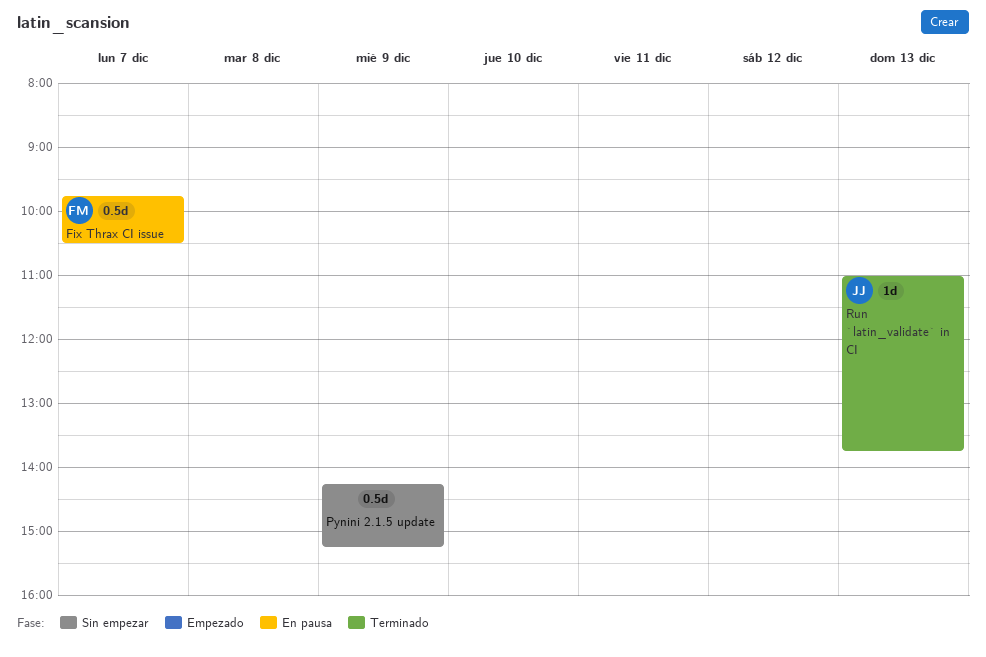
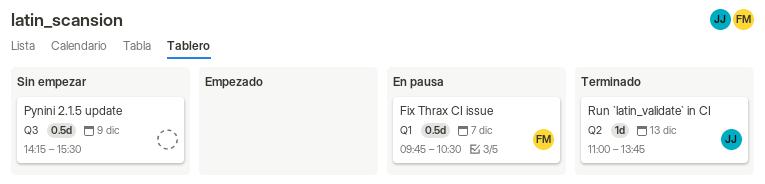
Pynini 2.1.5 update, ends: 15:15 -> 15:30

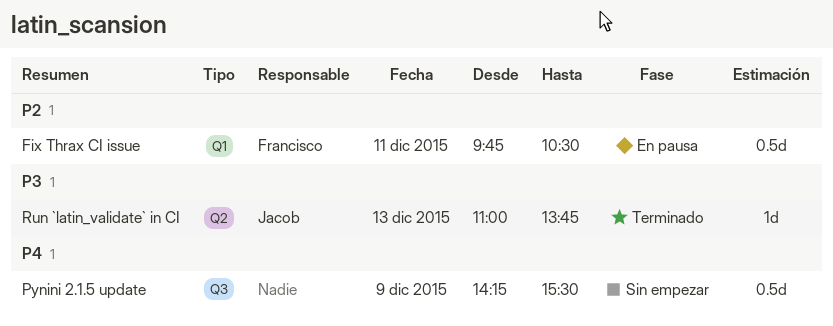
Fix Thrax CI issue, day: Dec 7 -> Dec 11

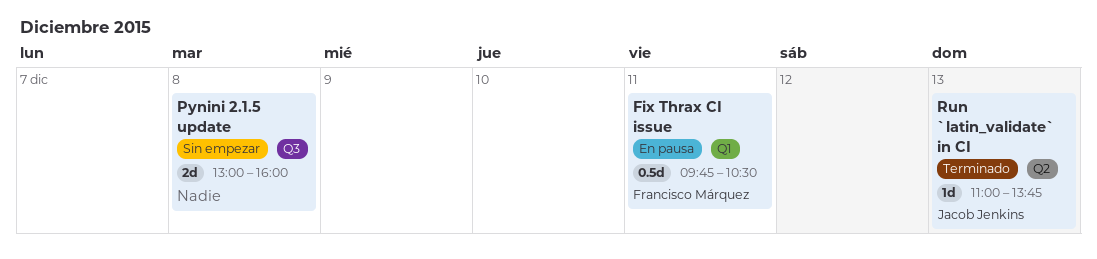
Pynini 2.1.5 update, estimate: 0.5d -> 2d
Pynini 2.1.5 update, day: Dec 9 -> Dec 8
Pynini 2.1.5 update, begins: 14:15 -> 13:00
Pynini 2.1.5 update, ends: 15:30 -> 16:00

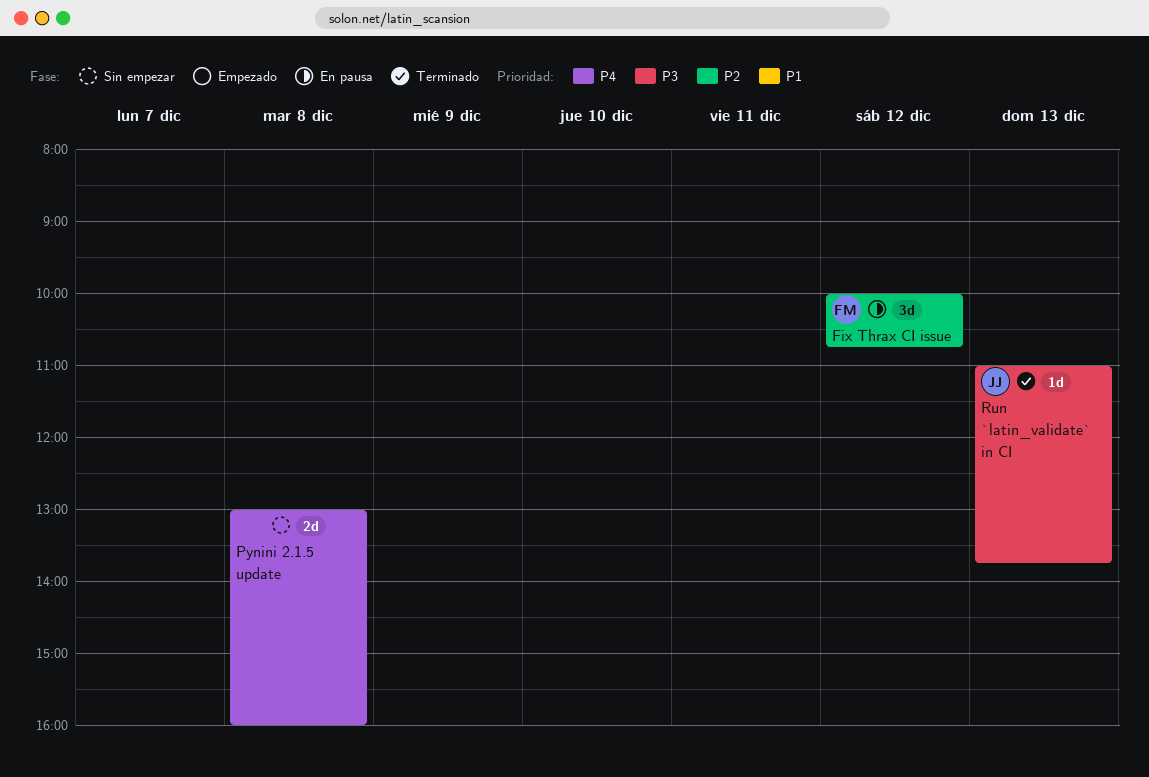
Fix Thrax CI issue, estimate: 0.5d -> 3d
Fix Thrax CI issue, day: Dec 11 -> Dec 12
Fix Thrax CI issue, begins: 09:45 -> 10:00
Fix Thrax CI issue, ends: 10:30 -> 10:45

